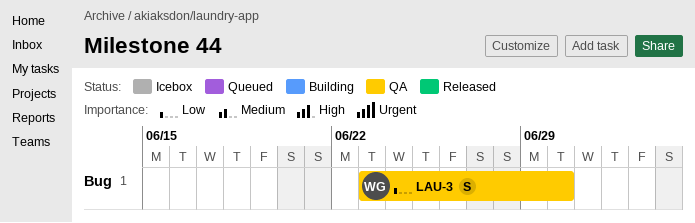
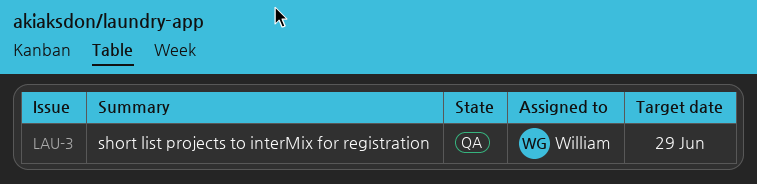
LAU-3, due: Jun 30 -> Jun 29

